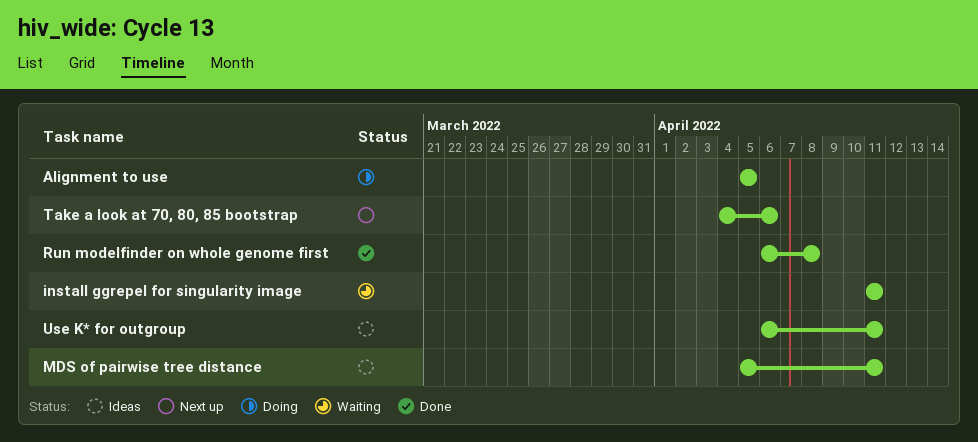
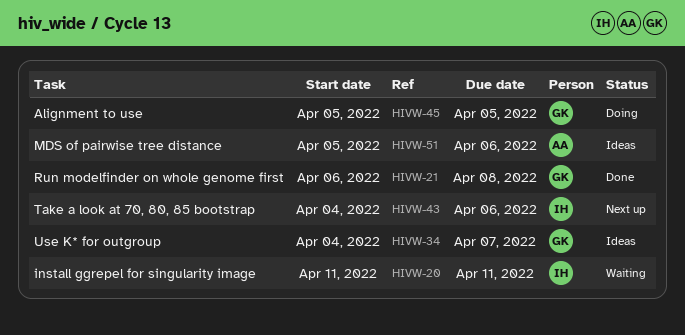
MDS of pairwise tree distance, due: Apr 11 -> Apr 6
Use K* for outgroup, start: Apr 6 -> Apr 4
Use K* for outgroup, due: Apr 11 -> Apr 7

